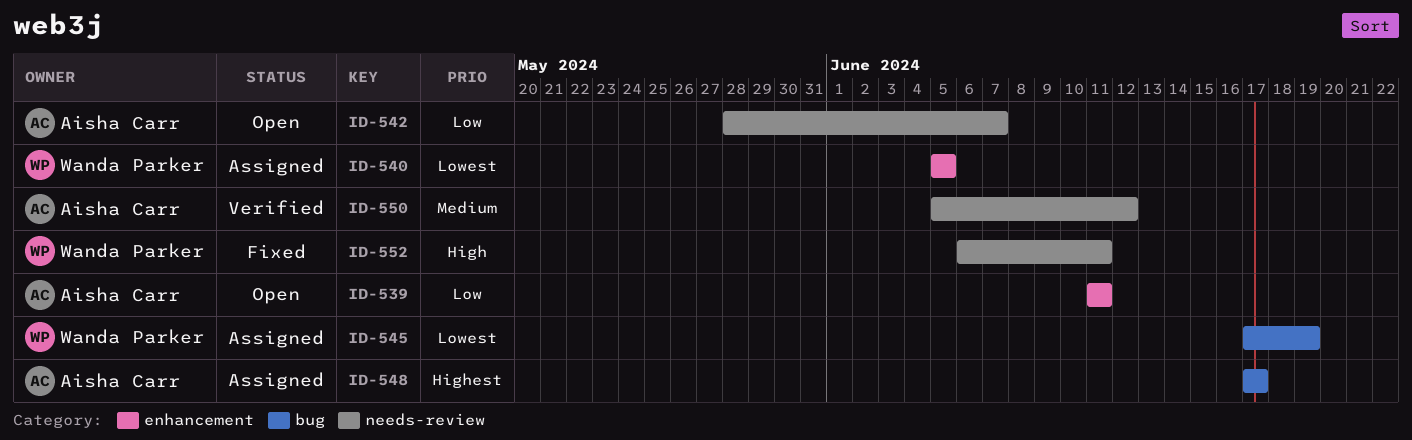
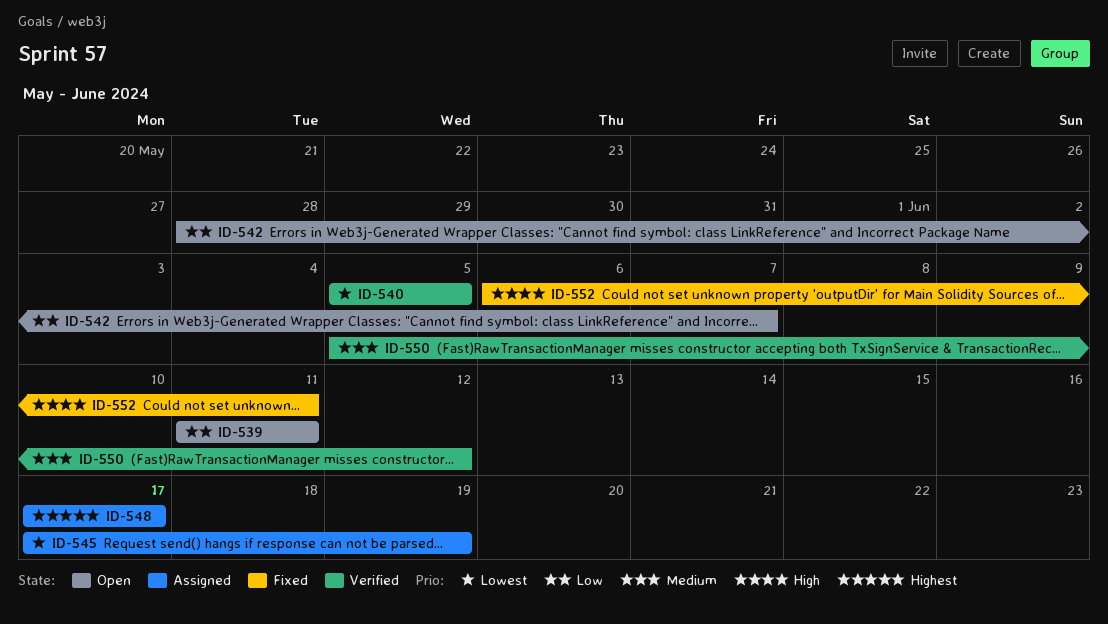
ID-540, status: Assigned -> Verified

